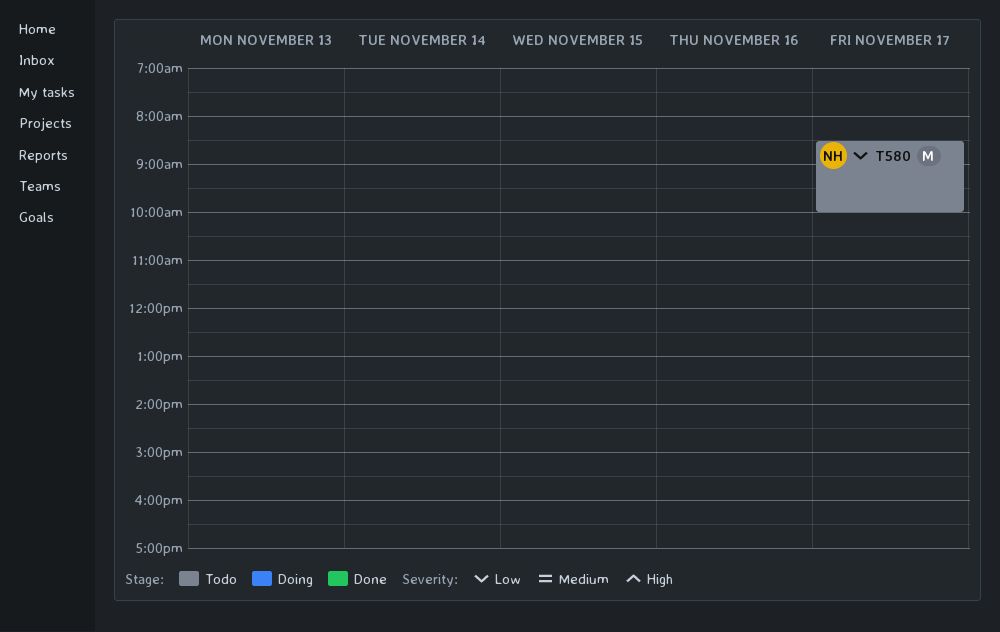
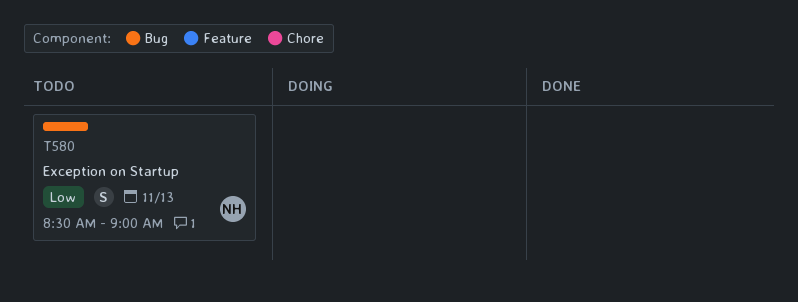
T580, estimate: M -> S
T580, day: Nov 17 -> Nov 13
T580, ends: 10:00 -> 09:00

